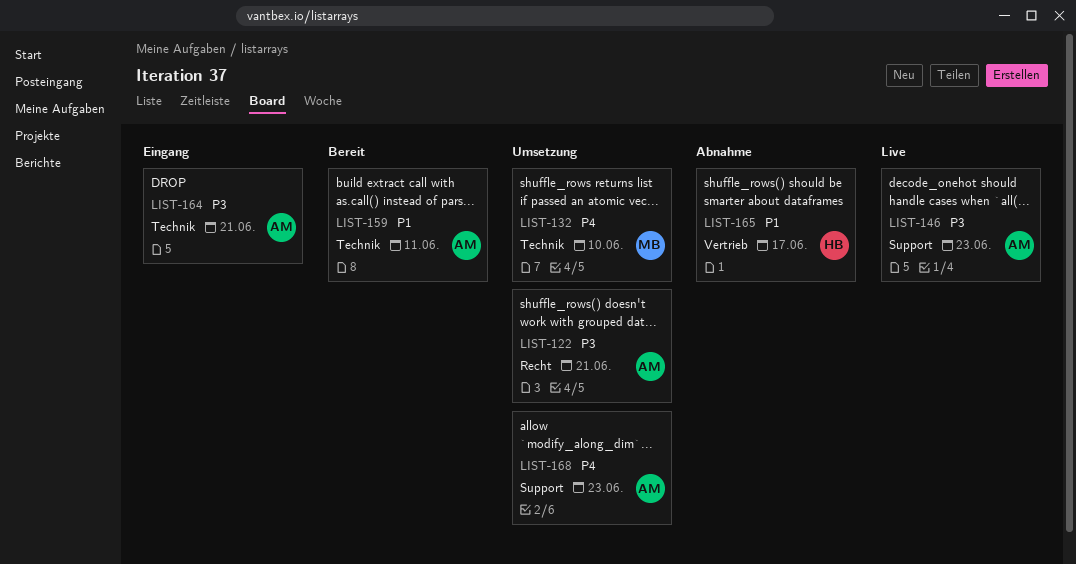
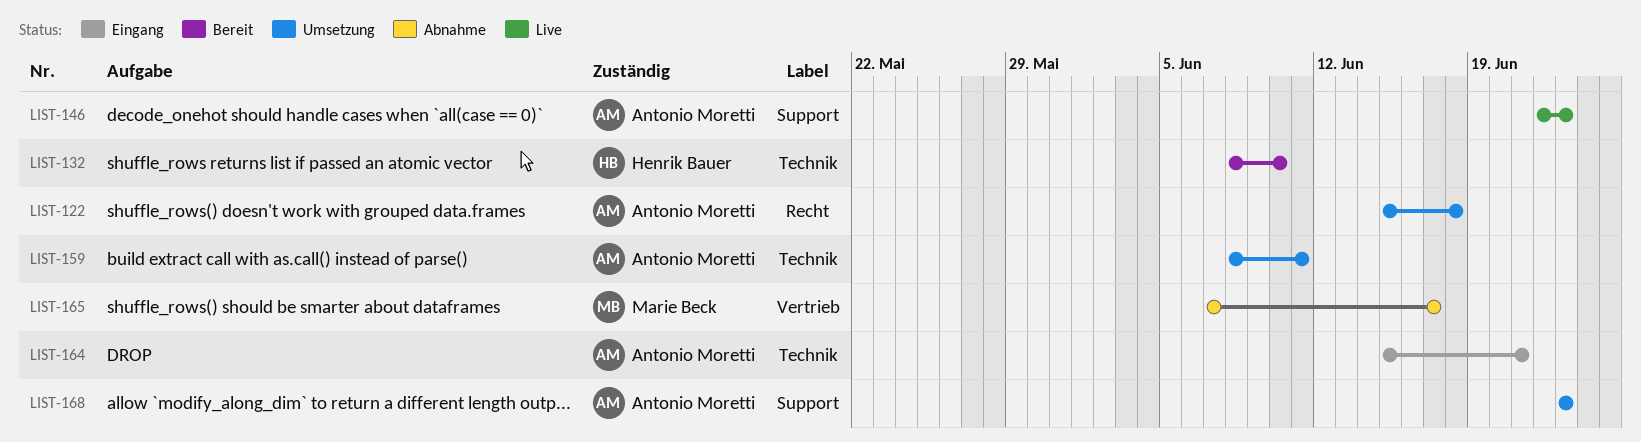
LIST-122, due: Jun 21 -> Jun 18
LIST-132, status: Umsetzung -> Bereit
LIST-132, owner: Marie Beck -> Henrik Bauer
LIST-159, status: Bereit -> Umsetzung
LIST-165, owner: Henrik Bauer -> Marie Beck

